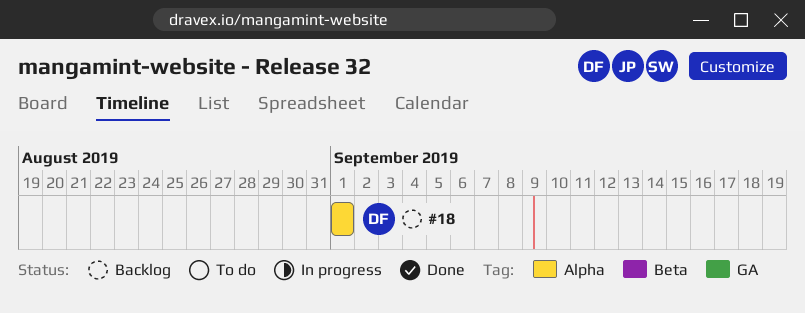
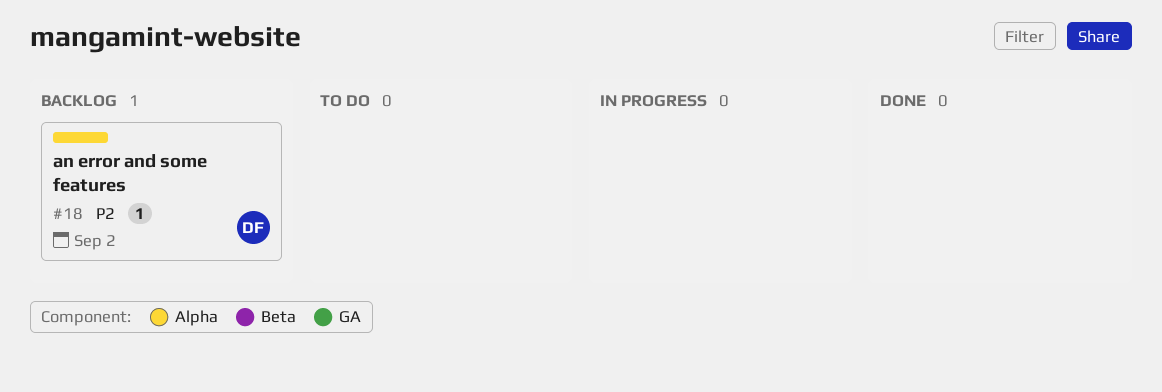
#18, due: Sep 1 -> Sep 2

